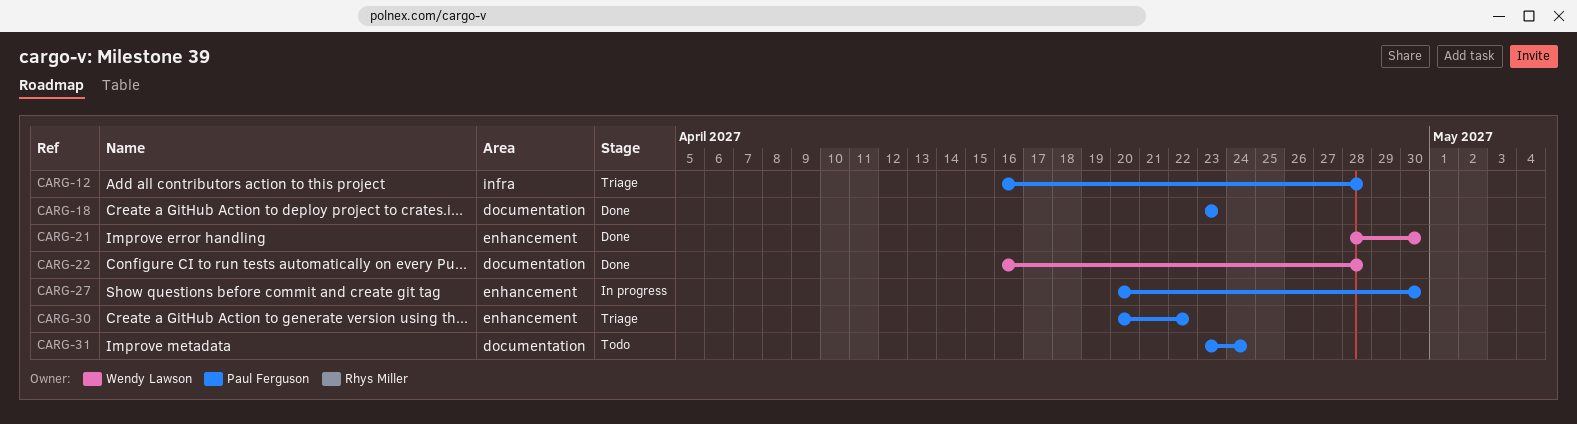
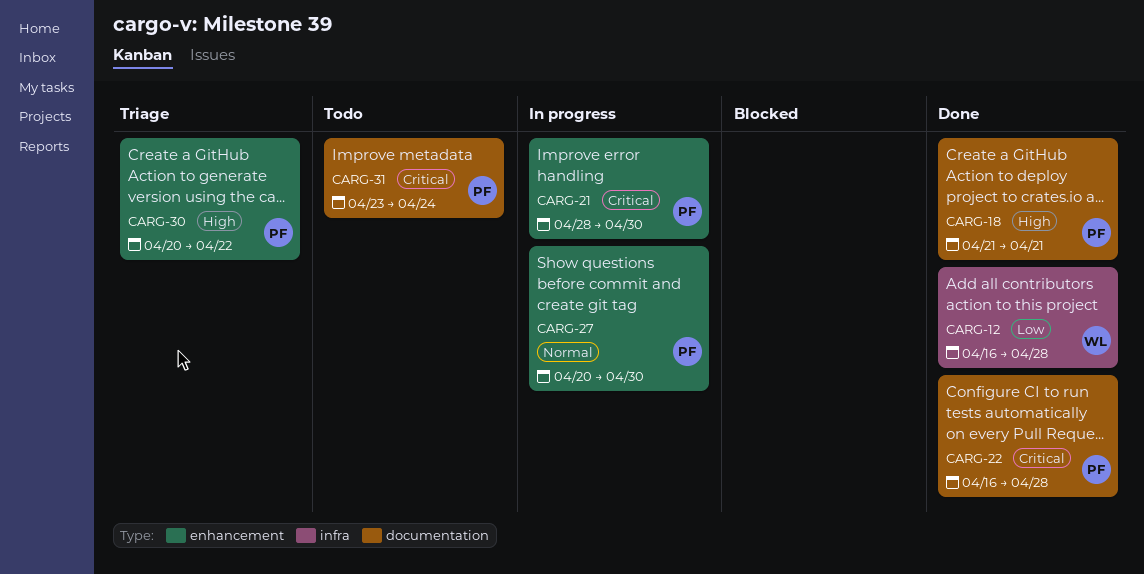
CARG-12, status: Triage -> Done
CARG-12, owner: Paul Ferguson -> Wendy Lawson
CARG-18, start: Apr 23 -> Apr 21
CARG-18, due: Apr 23 -> Apr 21
CARG-21, status: Done -> In progress
CARG-21, owner: Wendy Lawson -> Paul Ferguson
CARG-22, owner: Wendy Lawson -> Paul Ferguson

